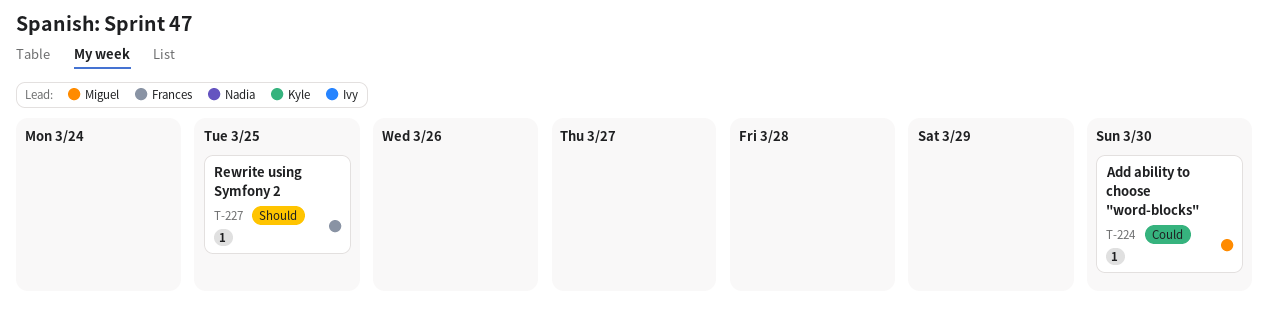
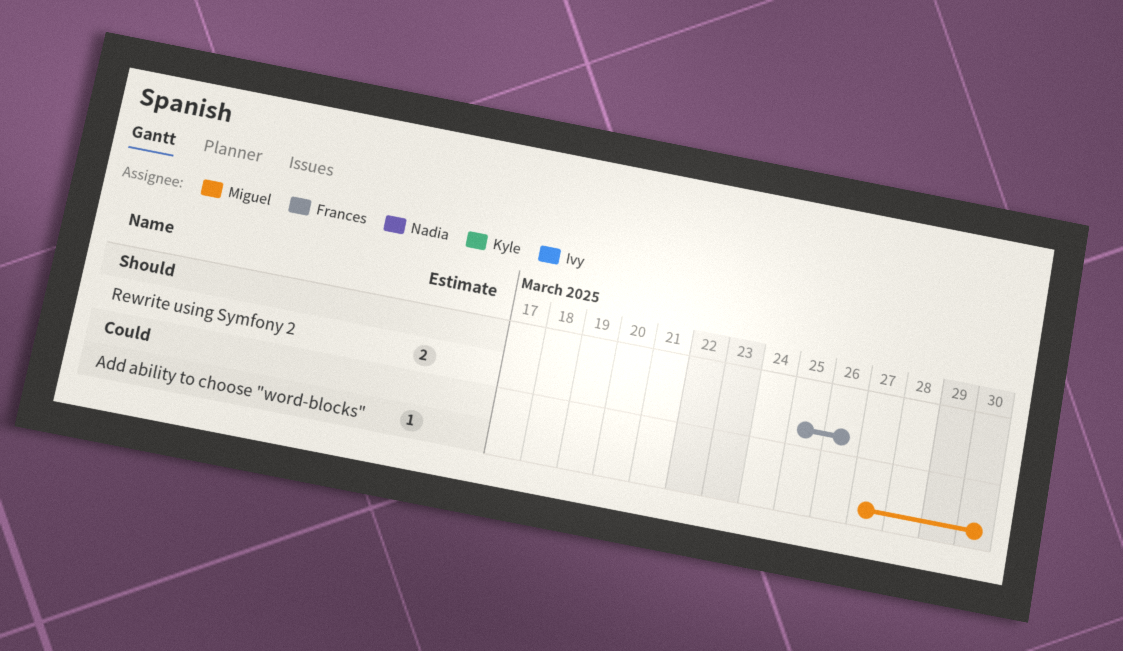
Rewrite using Symfony 2, estimate: 1 -> 2
Rewrite using Symfony 2, due: Mar 25 -> Mar 26

